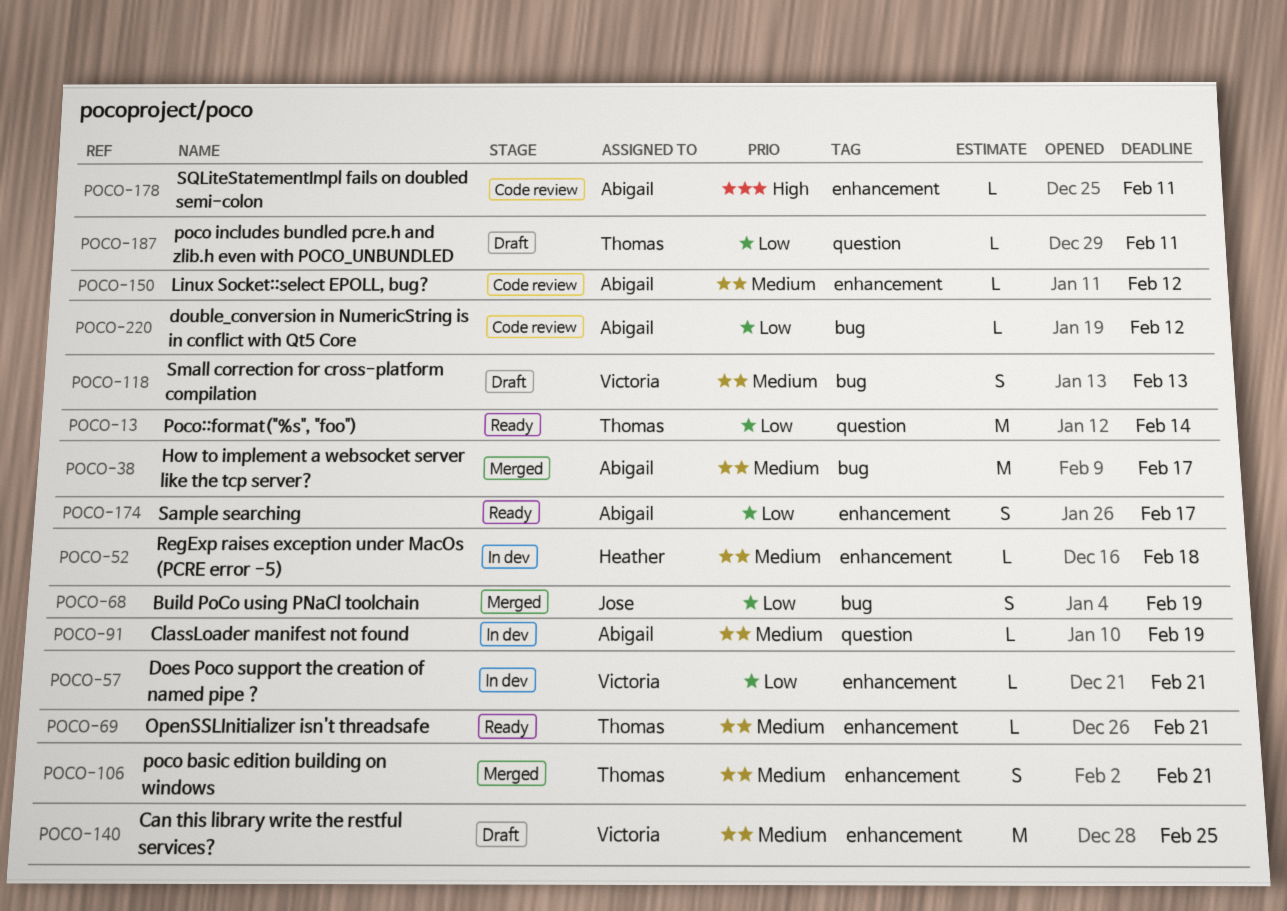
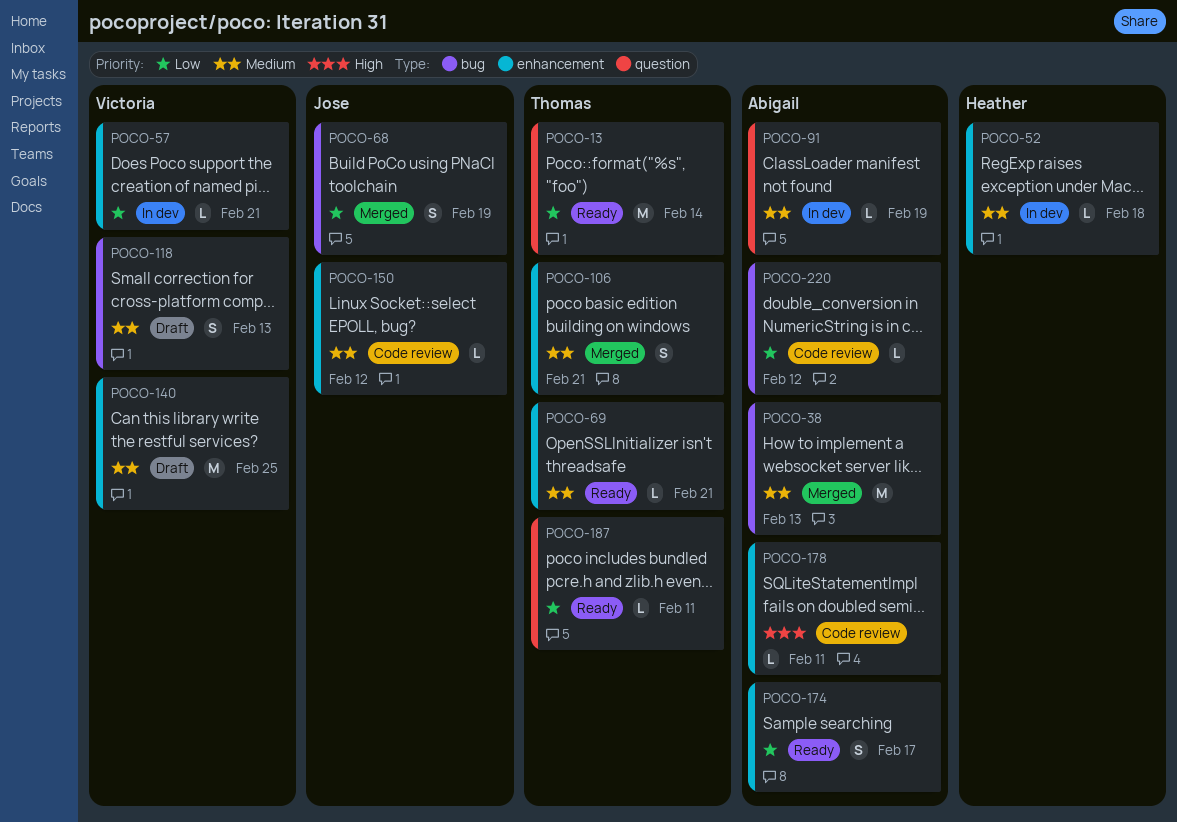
POCO-38, due: Feb 17 -> Feb 13
POCO-150, owner: Abigail -> Jose
POCO-187, status: Draft -> Ready

